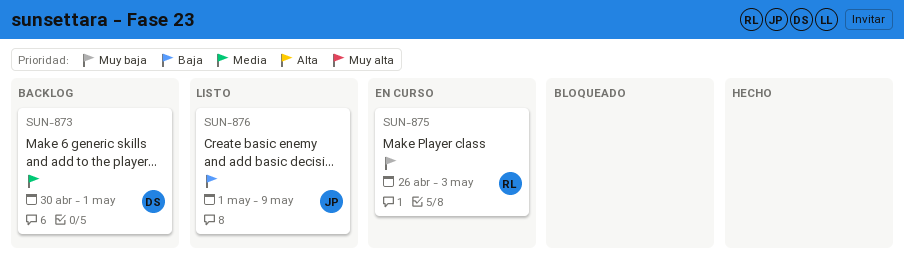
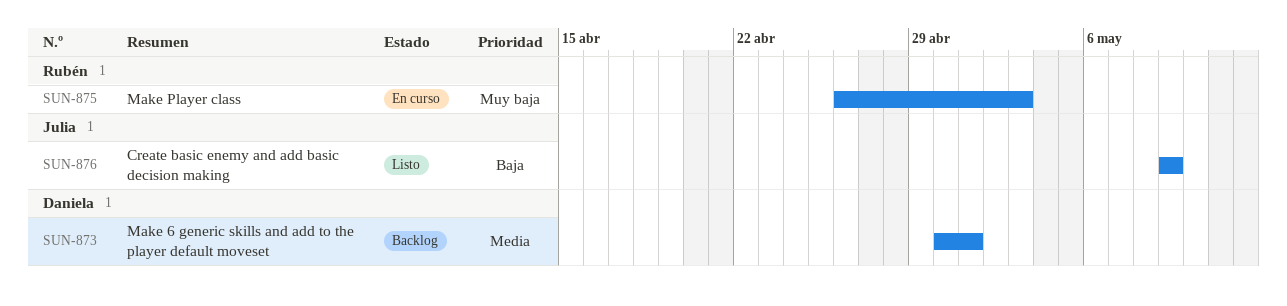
SUN-876, start: May 1 -> May 9

